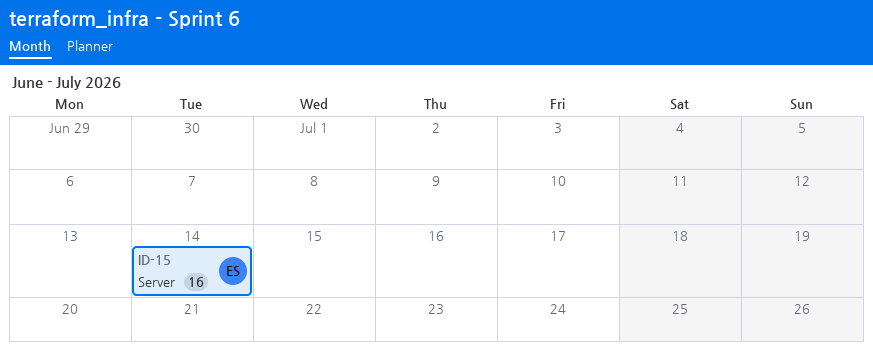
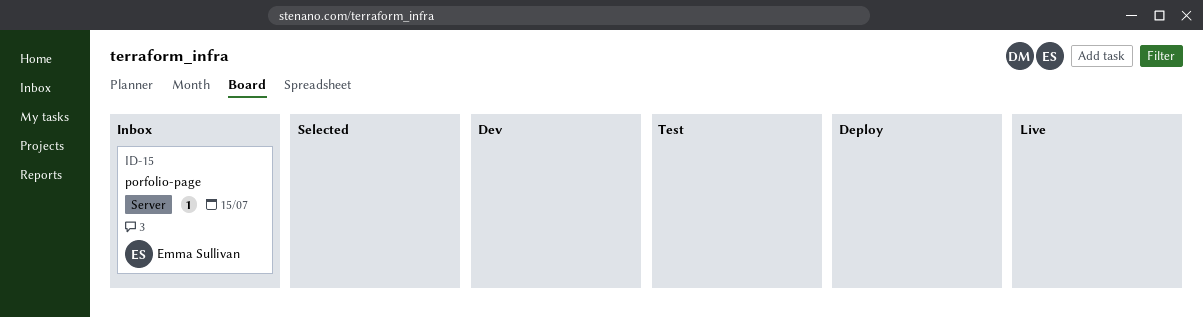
ID-15, estimate: 16 -> 1
ID-15, due: Jul 14 -> Jul 15

